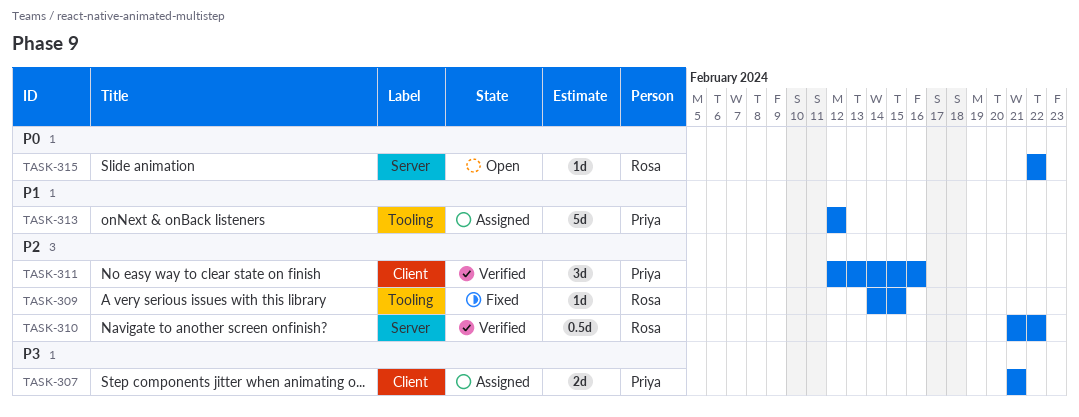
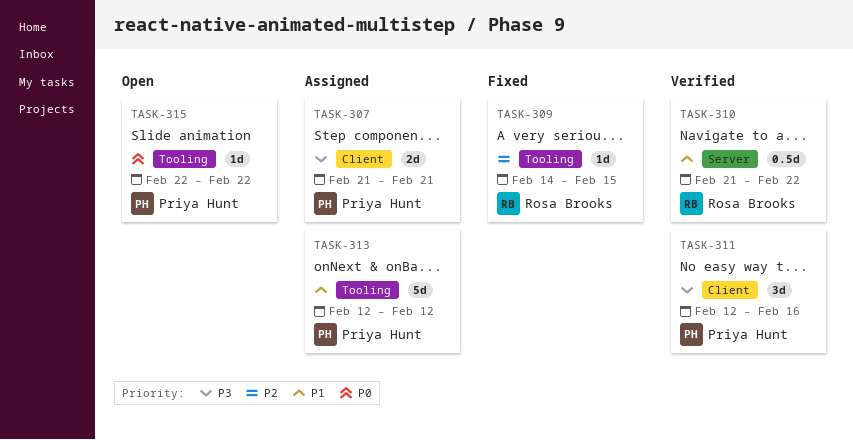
TASK-310, priority: P2 -> P1
TASK-311, priority: P2 -> P3
TASK-315, owner: Rosa Brooks -> Priya Hunt
TASK-315, label: Server -> Tooling

